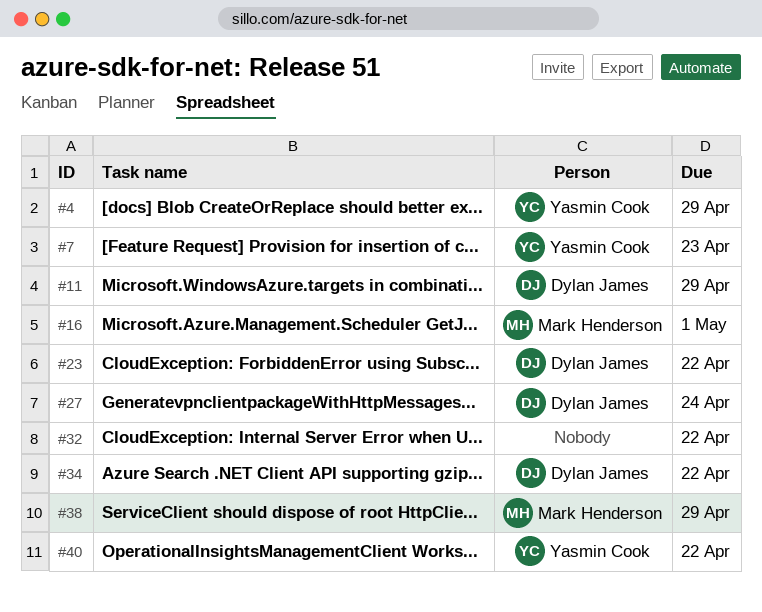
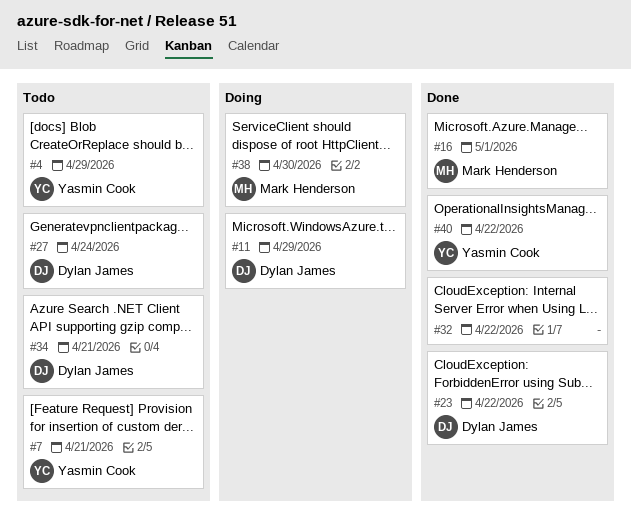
#7, due: Apr 23 -> Apr 21
#34, due: Apr 22 -> Apr 21
#38, due: Apr 29 -> Apr 30

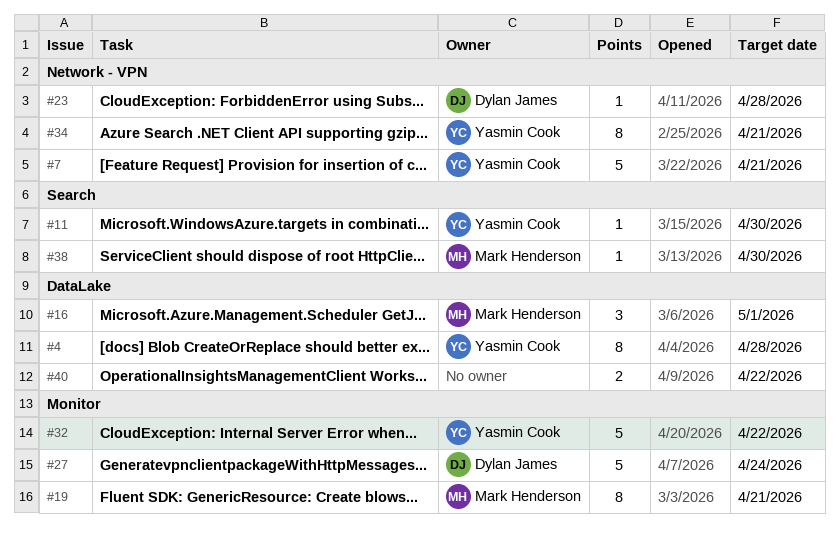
#4, due: Apr 29 -> Apr 28
#11, owner: Dylan James -> Yasmin Cook
#11, due: Apr 29 -> Apr 30
#19: none -> present
#23, due: Apr 22 -> Apr 28
#32, owner: none -> Yasmin Cook
#34, owner: Dylan James -> Yasmin Cook
#40, owner: Yasmin Cook -> none

